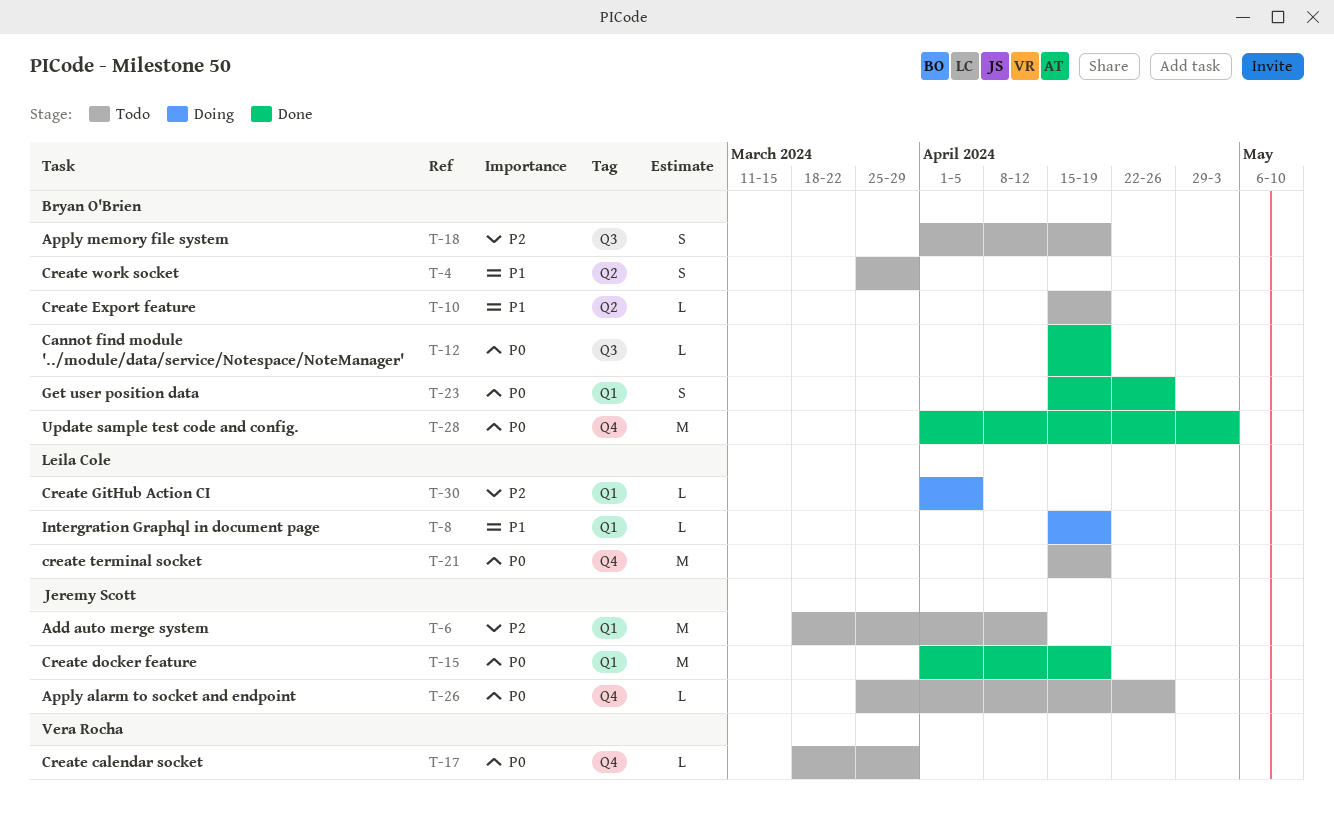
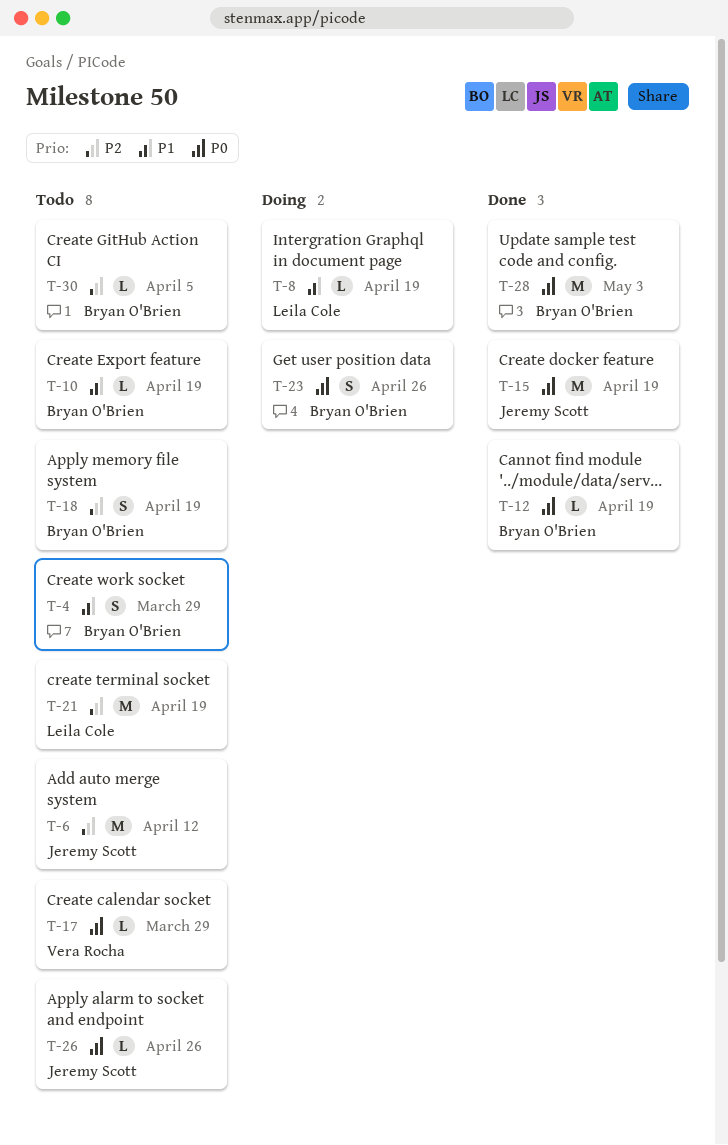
T-21, priority: P0 -> P2
T-23, status: Done -> Doing
T-30, status: Doing -> Todo
T-30, owner: Leila Cole -> Bryan O'Brien

